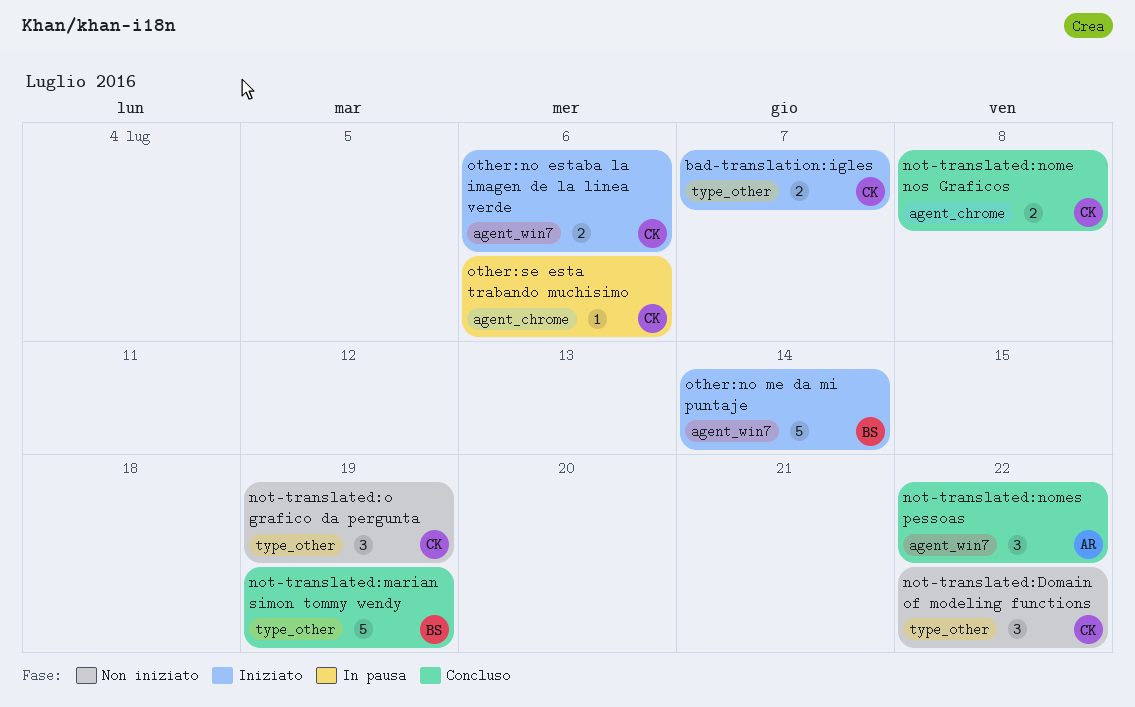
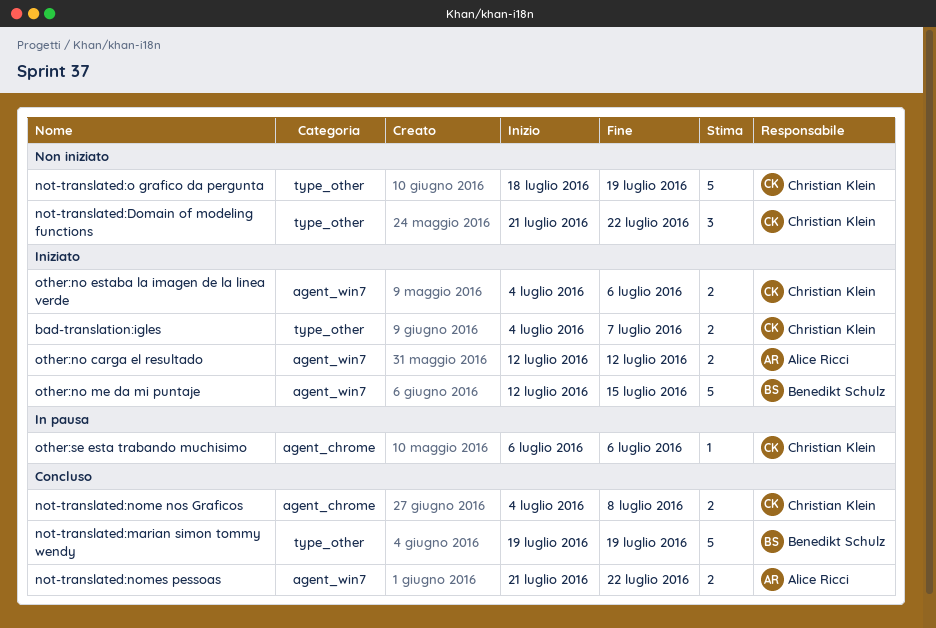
not-translated:nomes pessoas, estimate: 3 -> 2
not-translated:o grafico da pergunta, estimate: 3 -> 5
other:no carga el resultado: none -> present
other:no me da mi puntaje, due: Jul 14 -> Jul 15

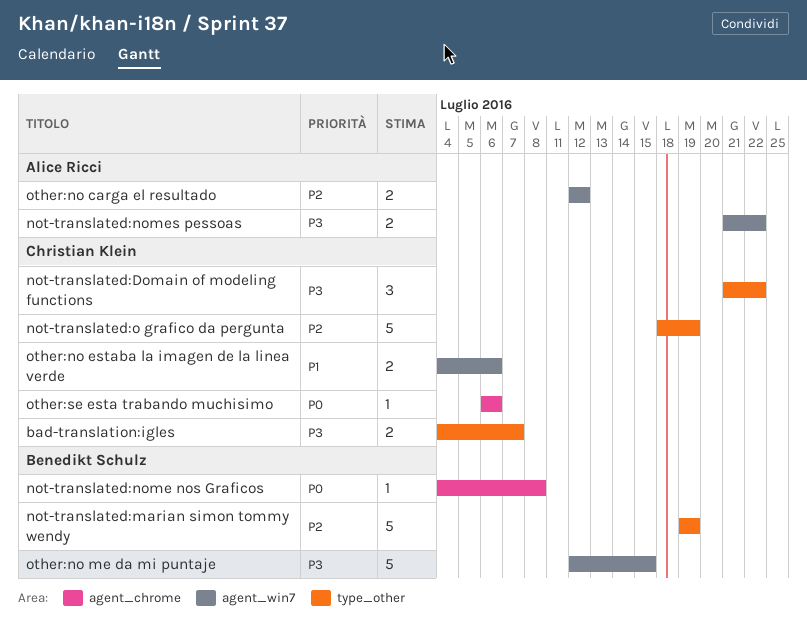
not-translated:nome nos Graficos, owner: Christian Klein -> Benedikt Schulz
not-translated:nome nos Graficos, estimate: 2 -> 1

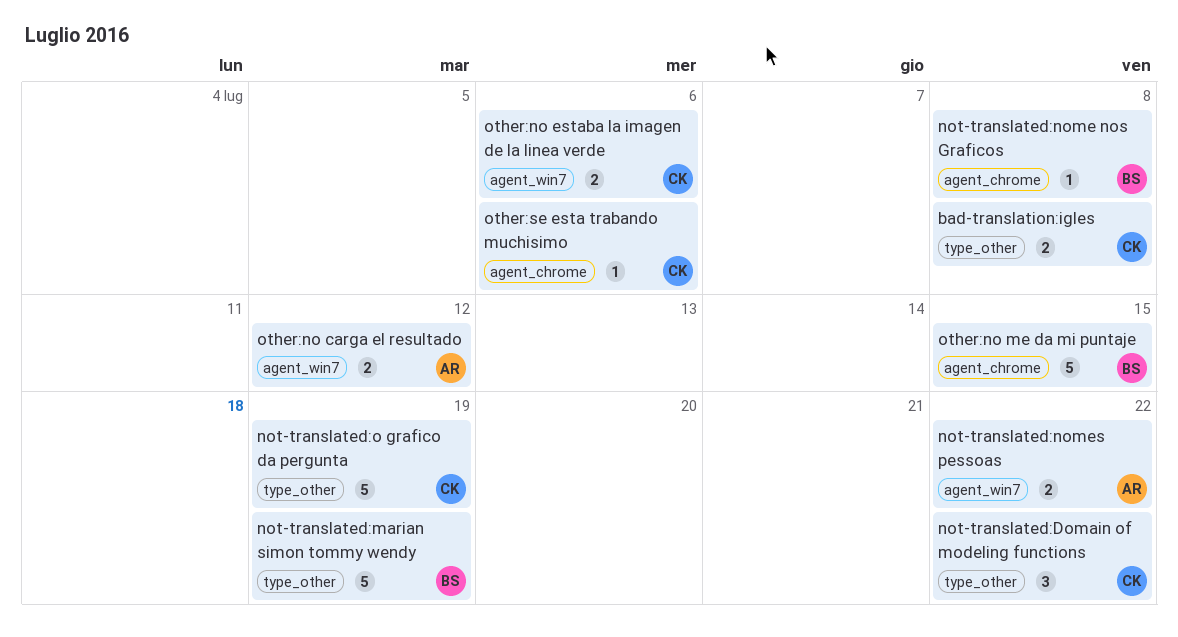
bad-translation:igles, due: Jul 7 -> Jul 8
other:no me da mi puntaje, label: agent_win7 -> agent_chrome

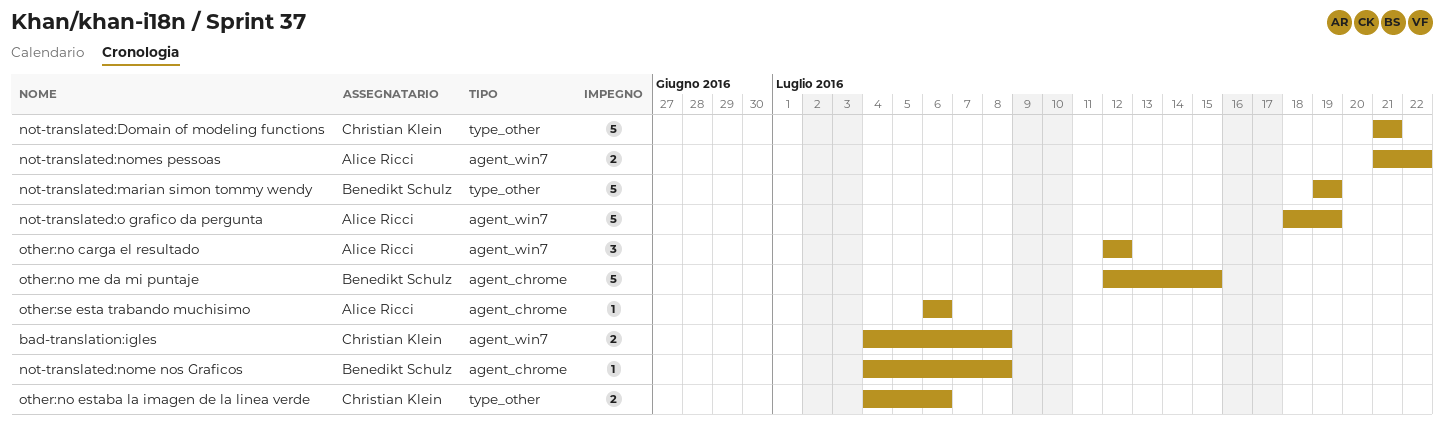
bad-translation:igles, label: type_other -> agent_win7
not-translated:Domain of modeling functions, estimate: 3 -> 5
not-translated:Domain of modeling functions, due: Jul 22 -> Jul 21
not-translated:o grafico da pergunta, owner: Christian Klein -> Alice Ricci
not-translated:o grafico da pergunta, label: type_other -> agent_win7
other:no carga el resultado, estimate: 2 -> 3
other:no estaba la imagen de la linea verde, label: agent_win7 -> type_other
other:se esta trabando muchisimo, owner: Christian Klein -> Alice Ricci

